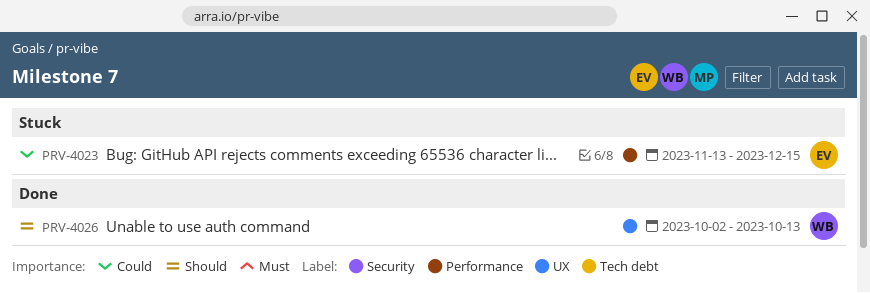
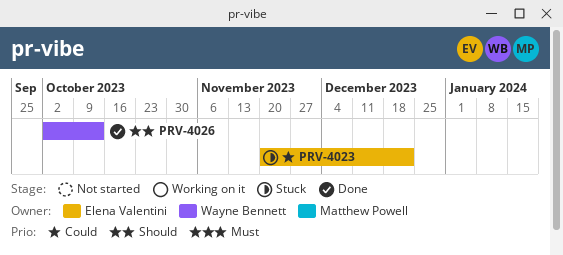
PRV-4023, start: Nov 13 -> Nov 20
PRV-4023, due: Dec 15 -> Dec 22

